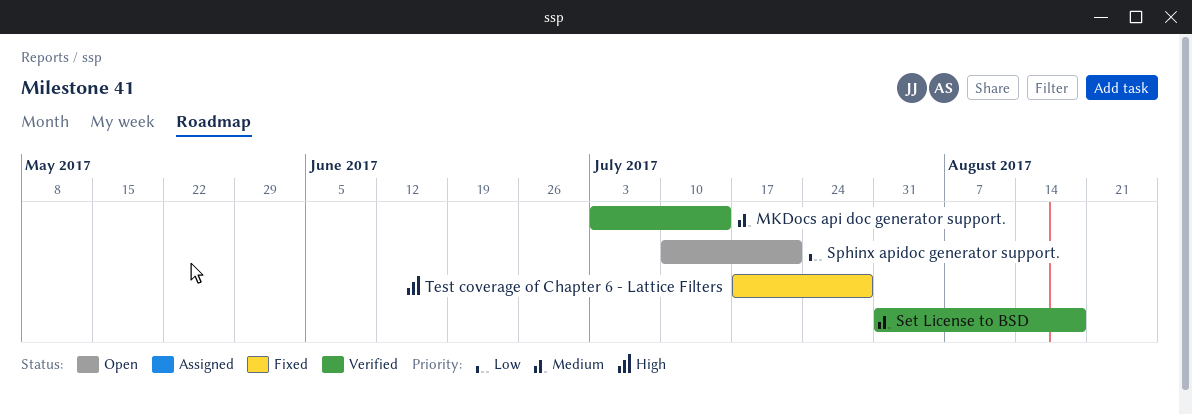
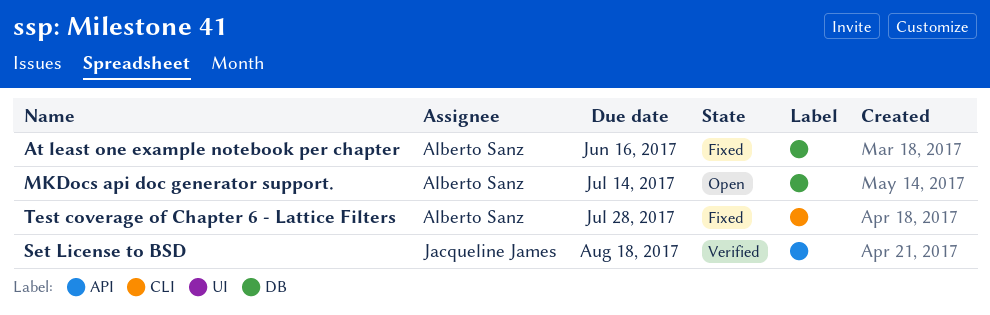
At least one example notebook per chapter: none -> present
MKDocs api doc generator support., status: Verified -> Open
Sphinx apidoc generator support.: present -> none

